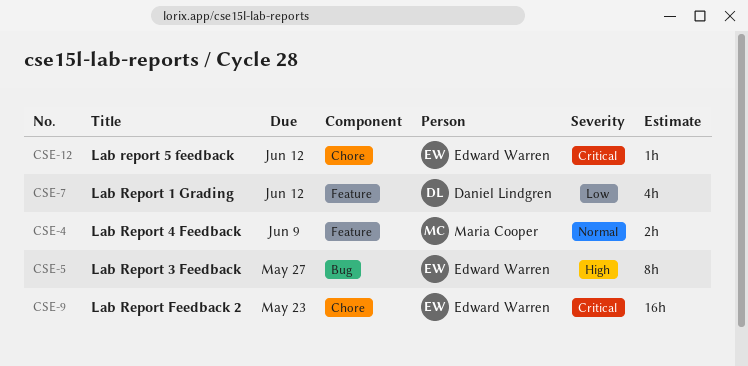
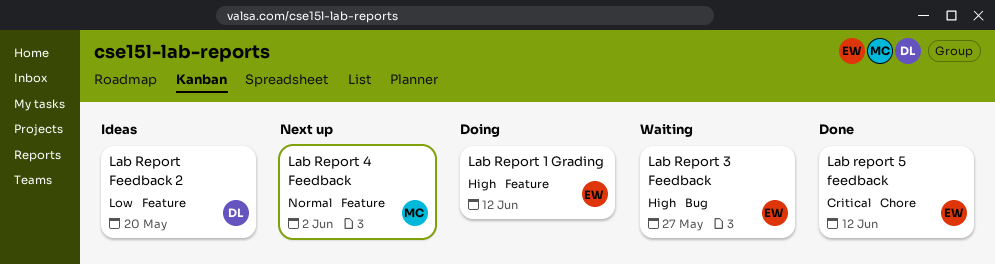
Lab Report 1 Grading, owner: Daniel Lindgren -> Edward Warren
Lab Report 1 Grading, priority: Low -> High
Lab Report 4 Feedback, due: Jun 9 -> Jun 2
Lab Report Feedback 2, owner: Edward Warren -> Daniel Lindgren
Lab Report Feedback 2, priority: Critical -> Low
Lab Report Feedback 2, label: Chore -> Feature
Lab Report Feedback 2, due: May 23 -> May 20

